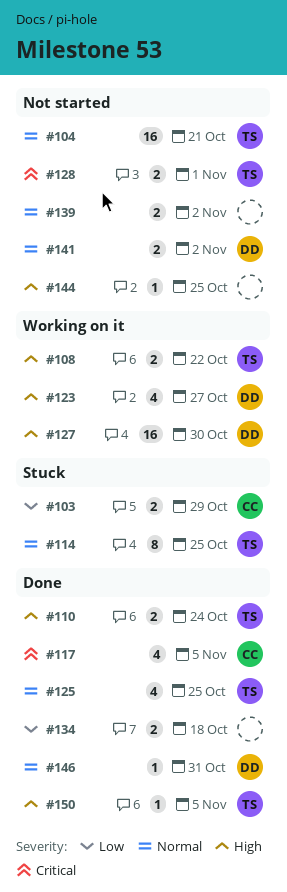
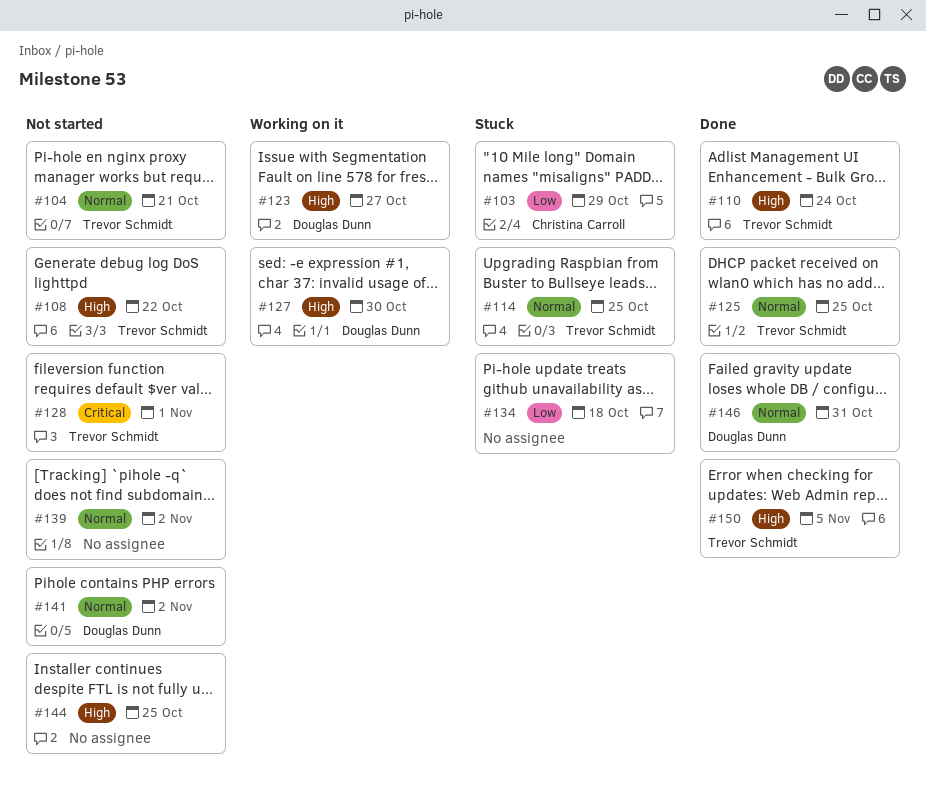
#108, status: Working on it -> Not started
#117: present -> none
#134, status: Done -> Stuck

